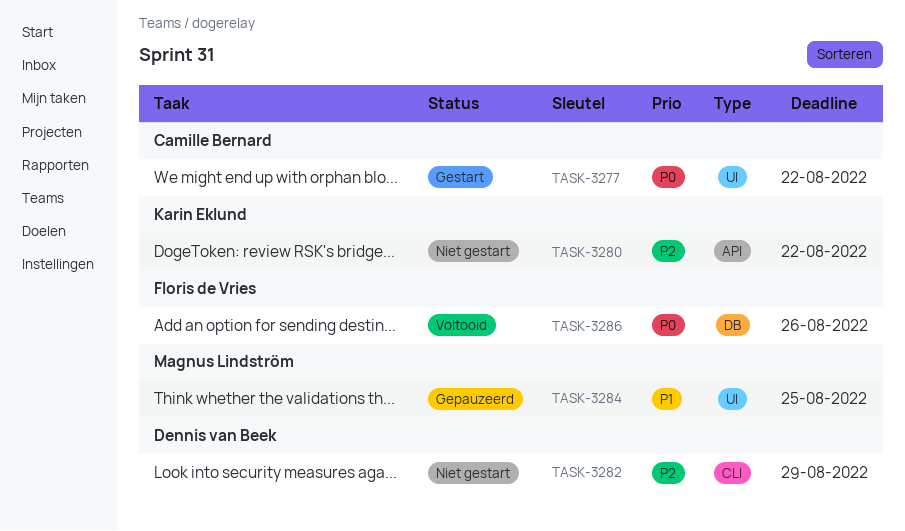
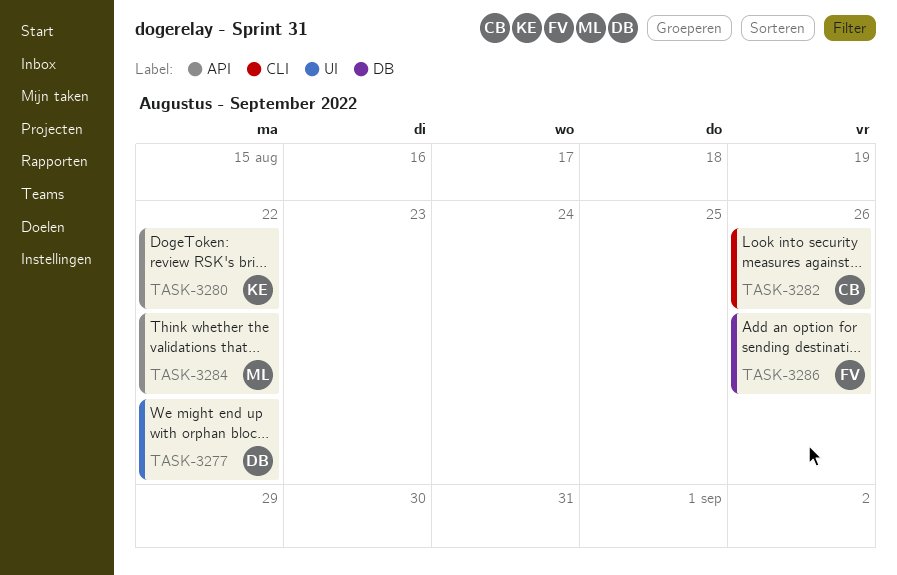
TASK-3277, owner: Camille Bernard -> Dennis van Beek
TASK-3282, owner: Dennis van Beek -> Camille Bernard
TASK-3282, due: Aug 29 -> Aug 26
TASK-3284, label: UI -> API
TASK-3284, due: Aug 25 -> Aug 22

